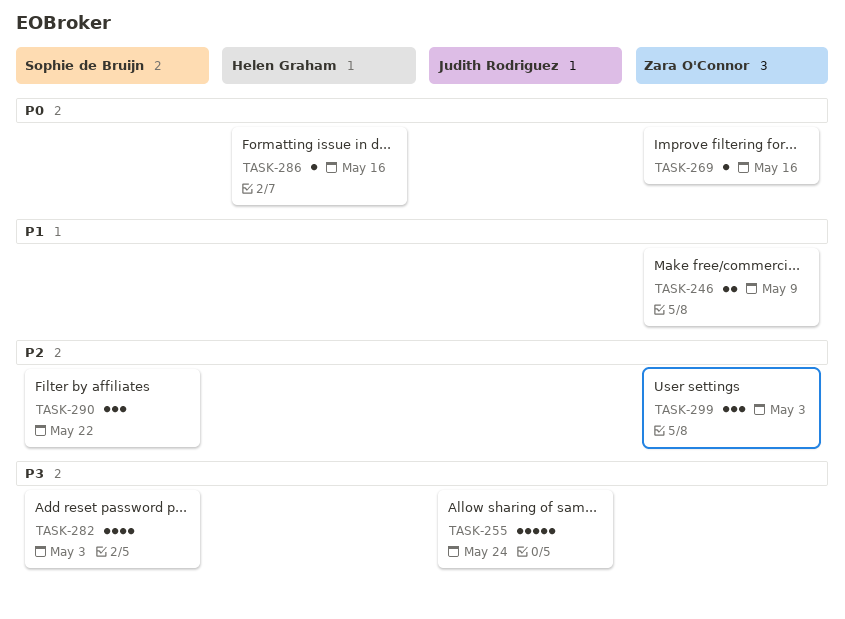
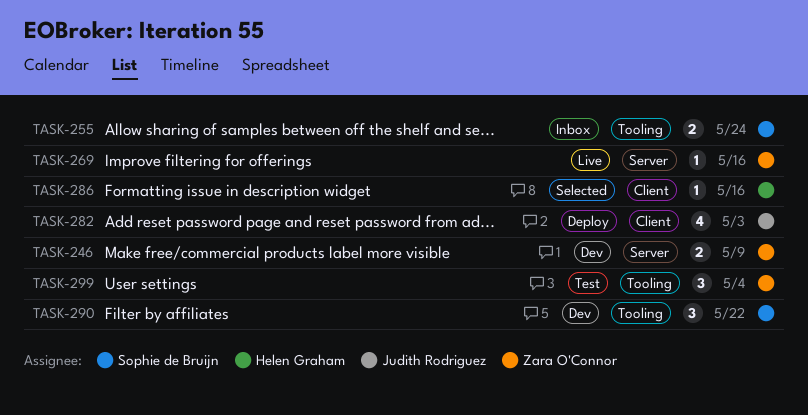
TASK-255, owner: Judith Rodriguez -> Sophie de Bruijn
TASK-255, estimate: 5 -> 2
TASK-282, owner: Sophie de Bruijn -> Judith Rodriguez
TASK-299, due: May 3 -> May 4

